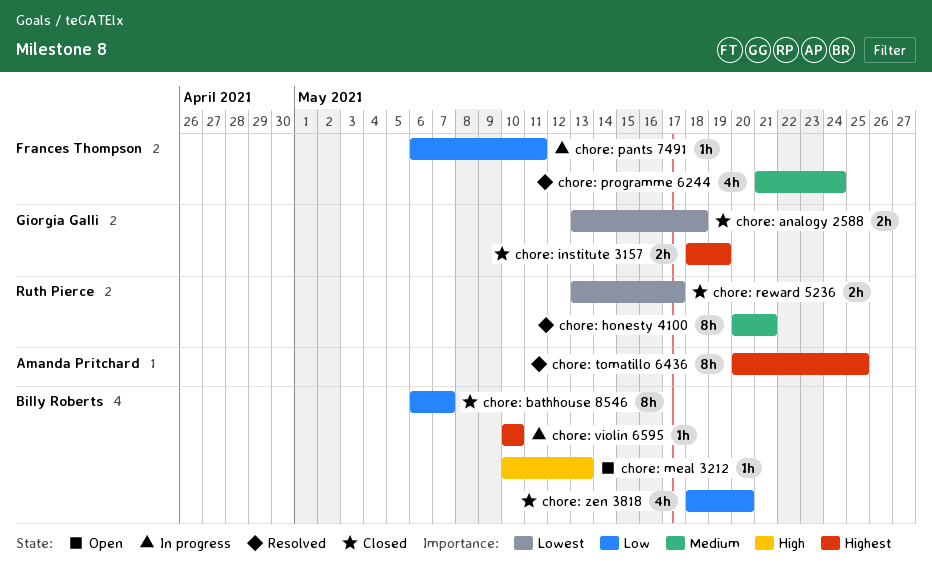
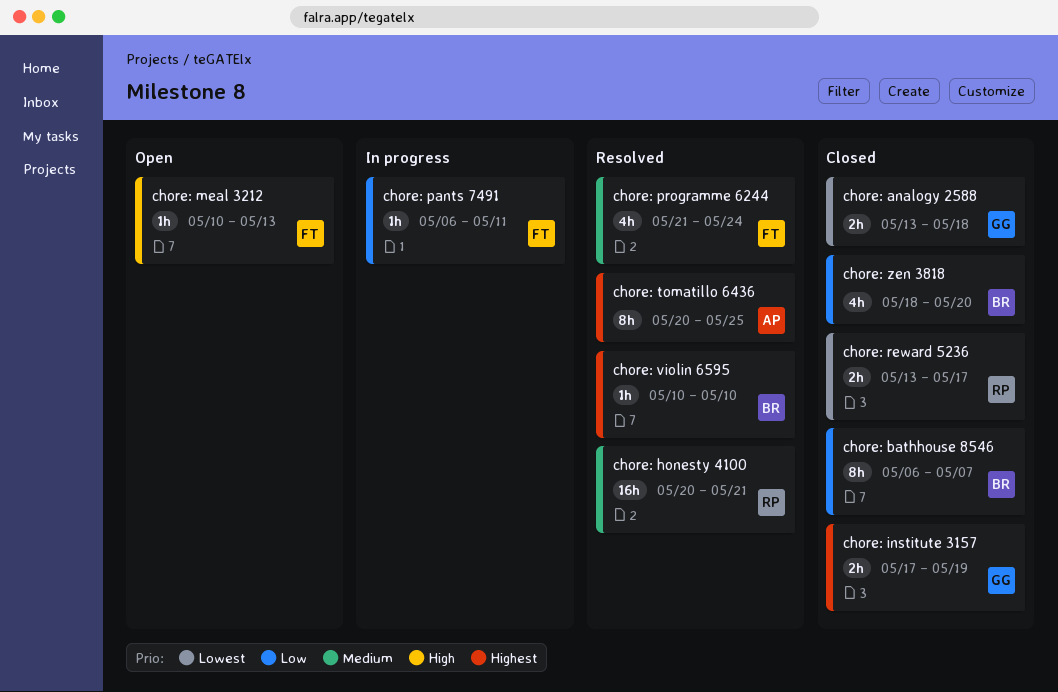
chore: honesty 4100, estimate: 8h -> 16h
chore: institute 3157, start: May 18 -> May 17
chore: meal 3212, owner: Billy Roberts -> Frances Thompson
chore: violin 6595, status: In progress -> Resolved

